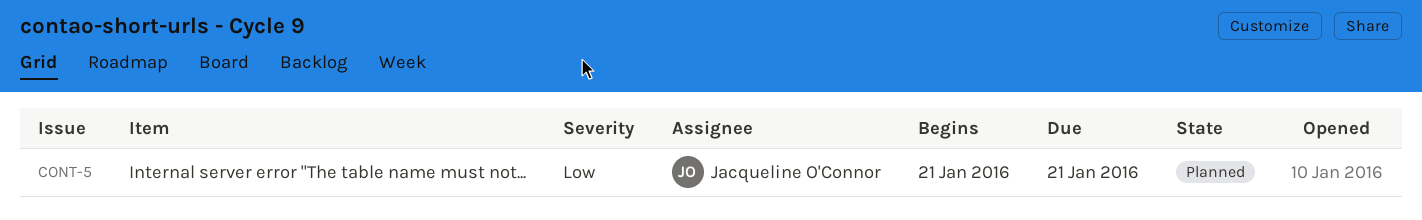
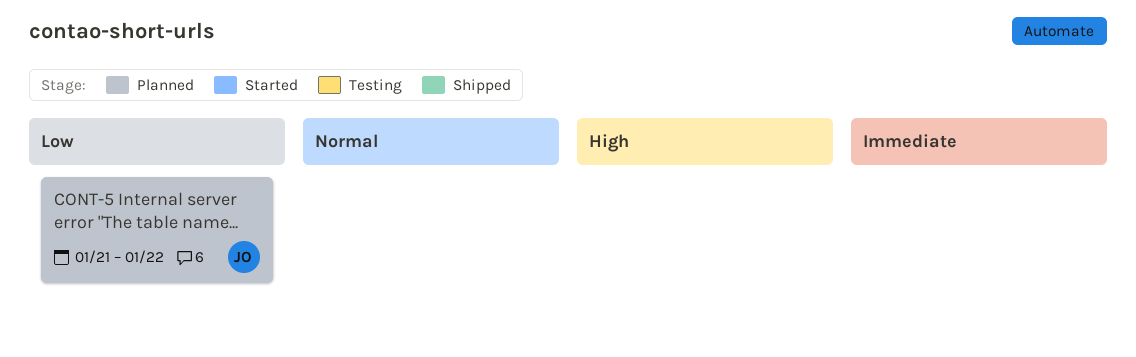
CONT-5, due: Jan 21 -> Jan 22

